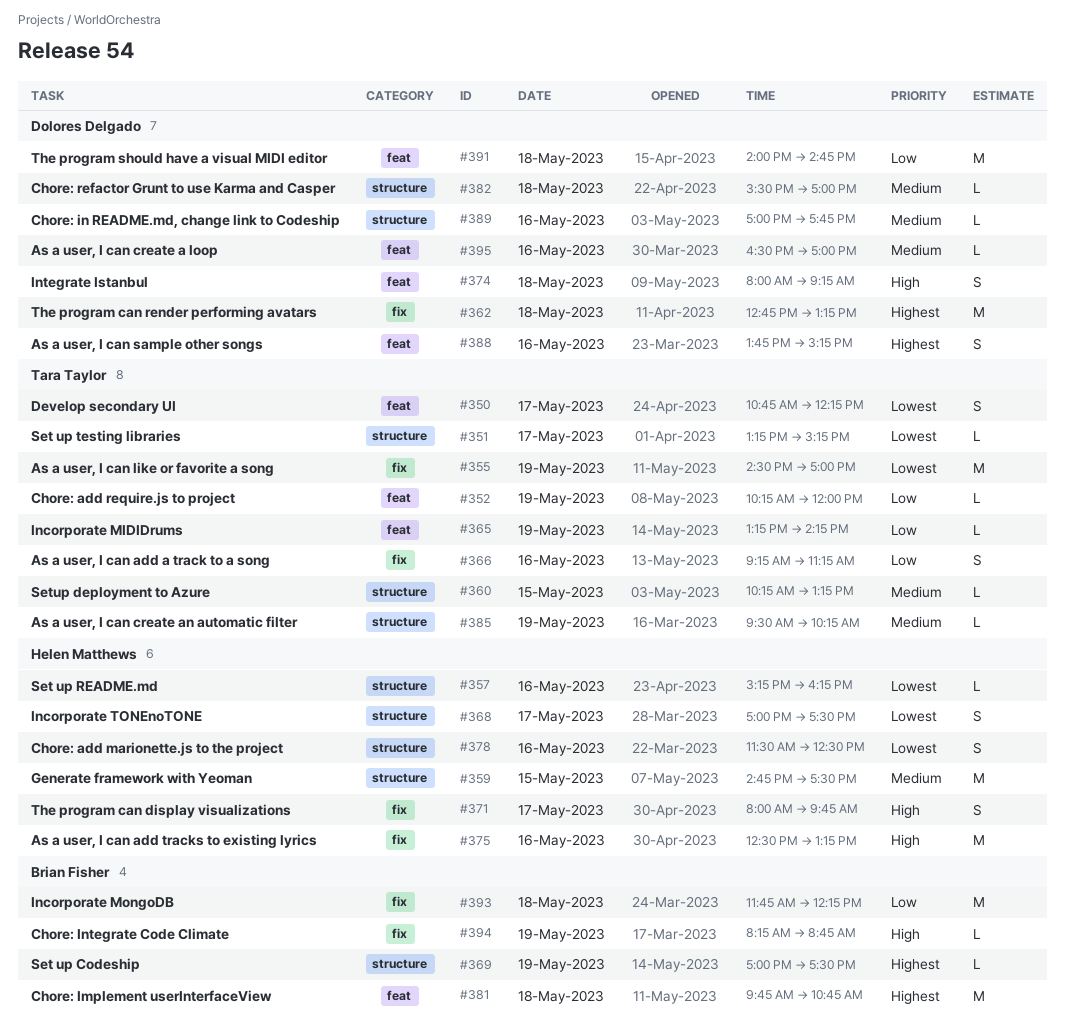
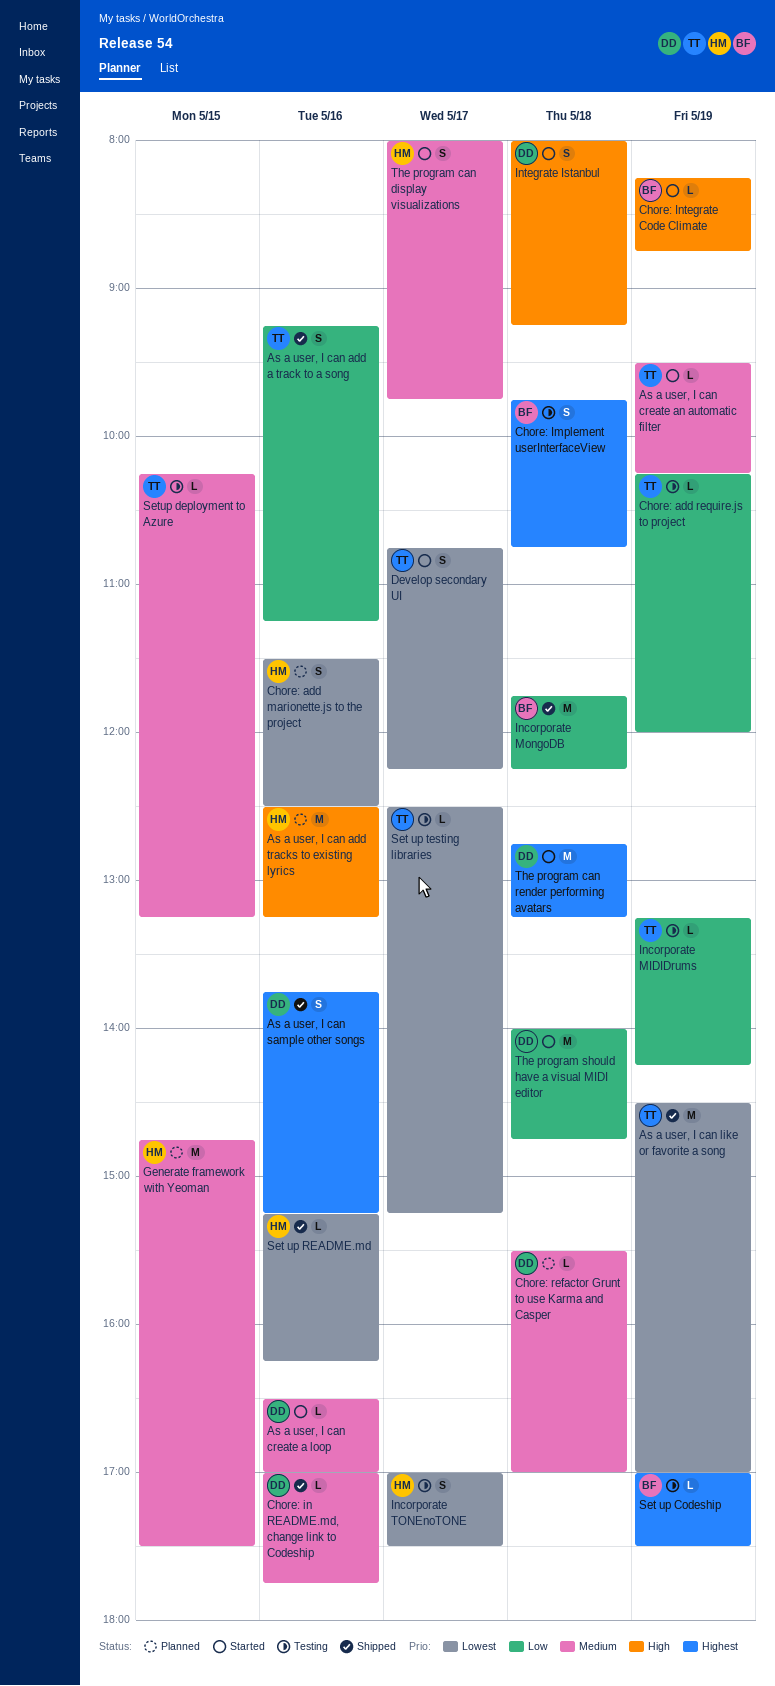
Chore: Implement userInterfaceView, estimate: M -> S
Set up testing libraries, begins: 13:15 -> 12:30
The program can display visualizations, priority: High -> Medium

